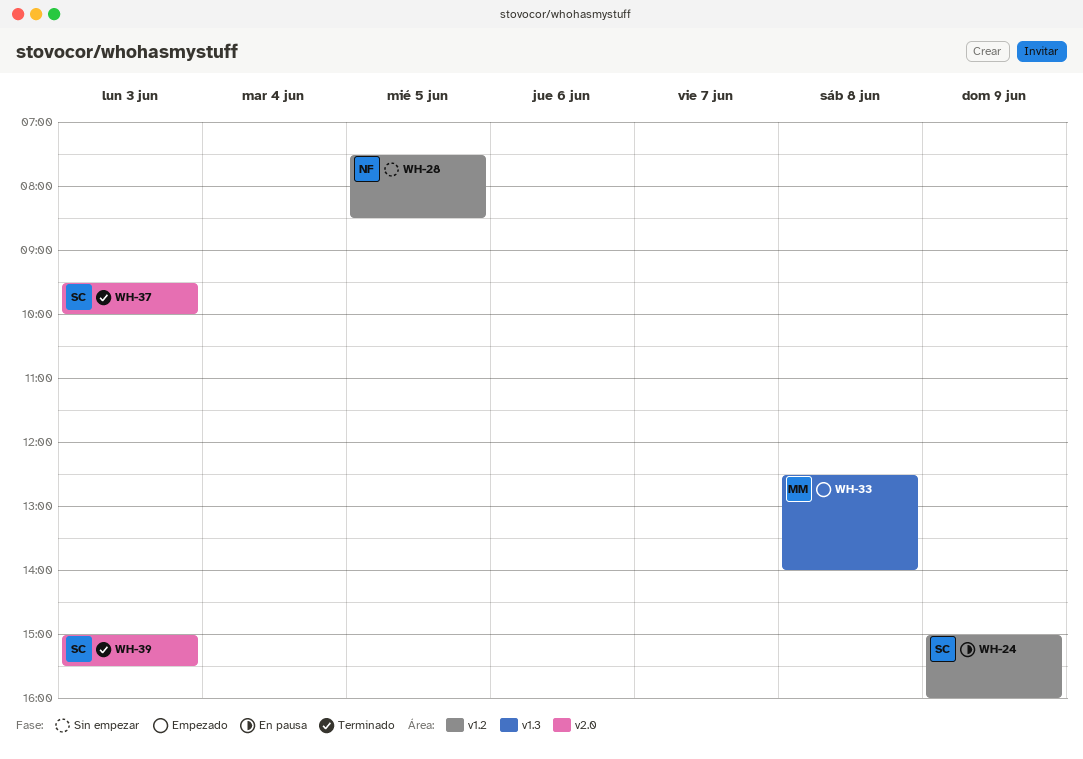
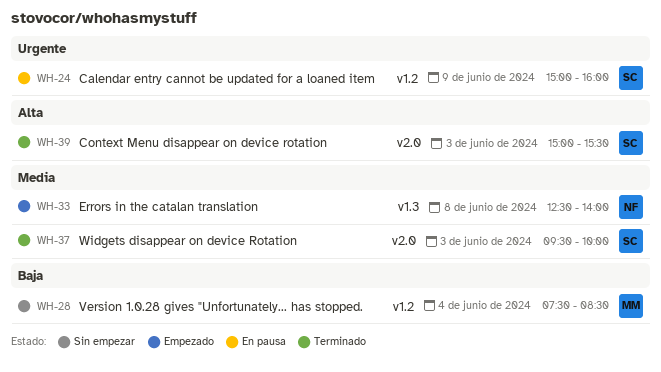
WH-28, owner: NF -> MM
WH-28, day: Jun 5 -> Jun 4
WH-33, owner: MM -> NF

